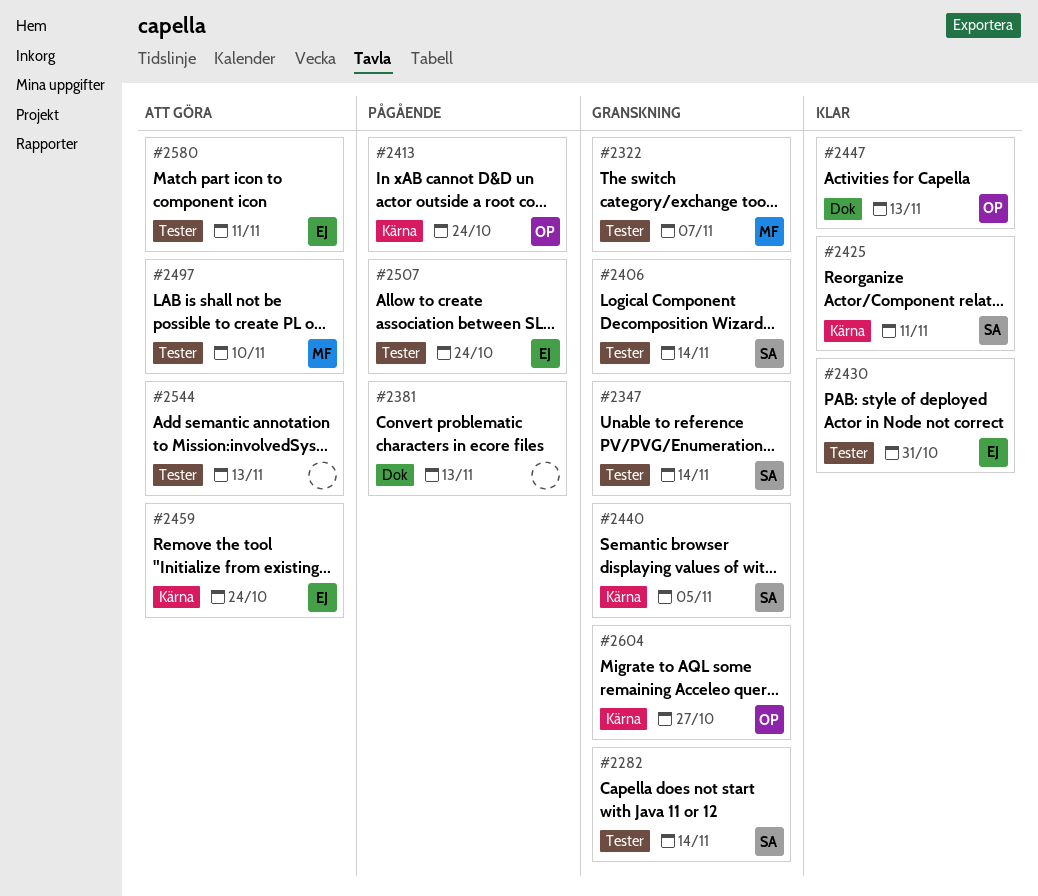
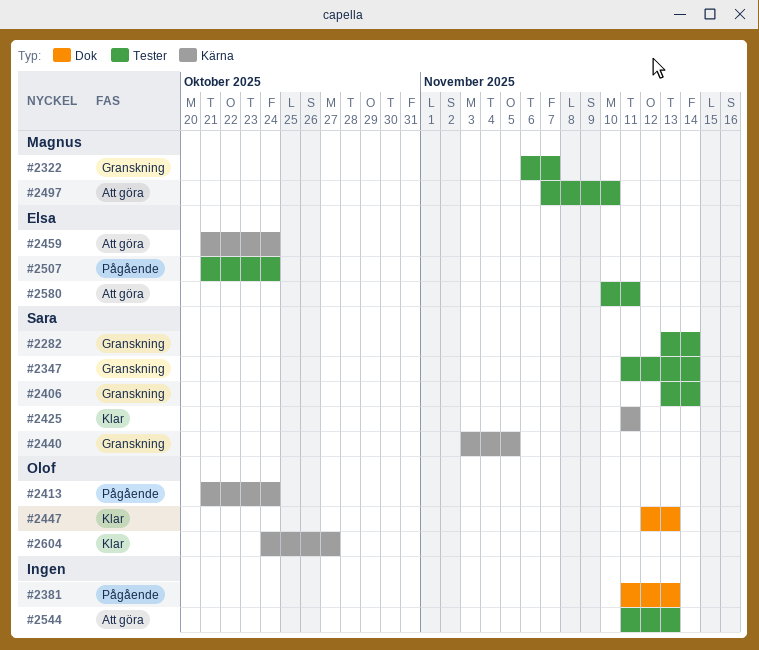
#2430: present -> none
#2604, status: Granskning -> Klar

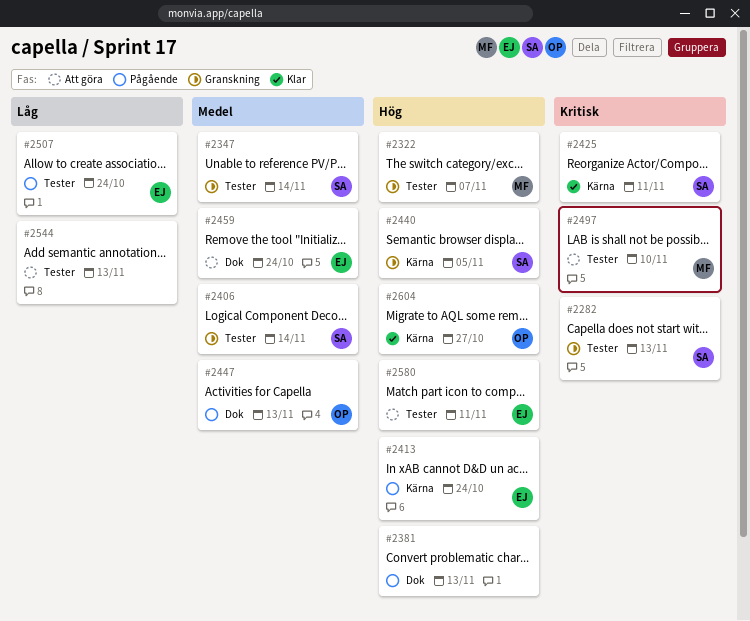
#2282, due: Nov 14 -> Nov 13
#2413, owner: Olof -> Elsa
#2447, status: Klar -> Pågående
#2459, label: Kärna -> Dok

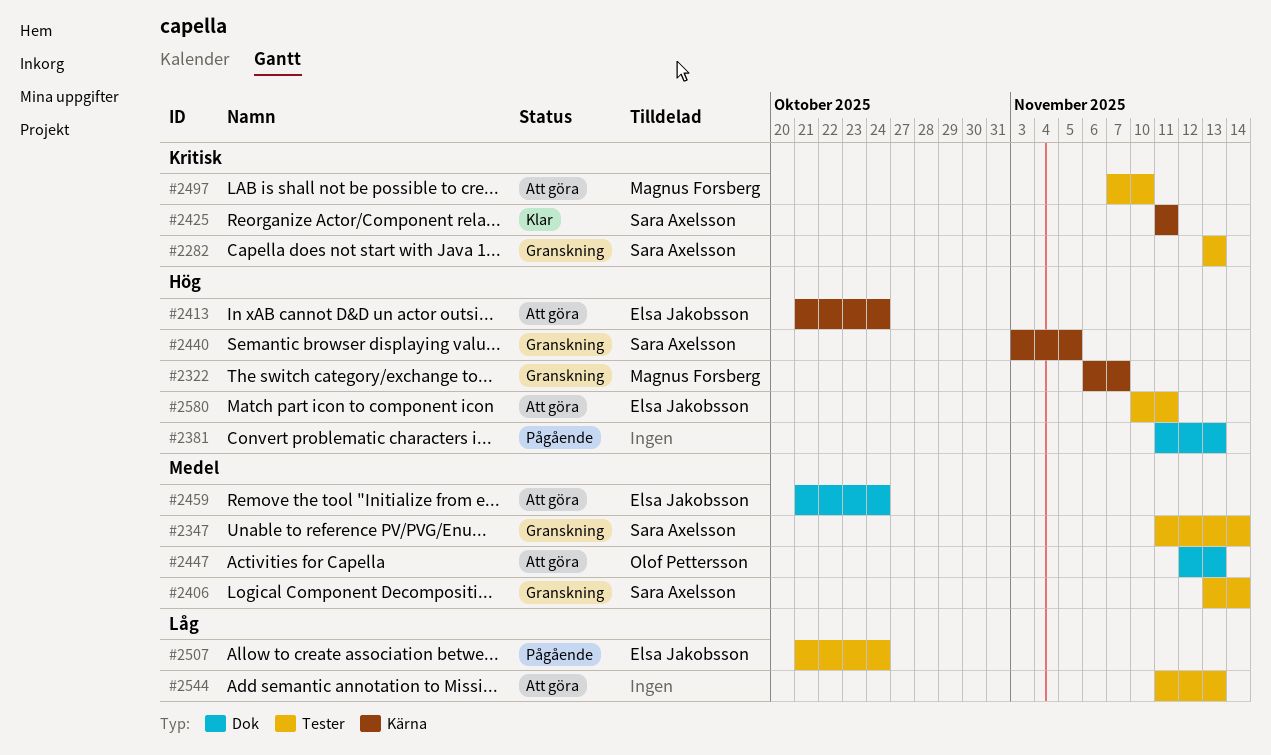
#2322, label: Tester -> Kärna
#2413, status: Pågående -> Att göra
#2447, status: Pågående -> Att göra
#2604: present -> none

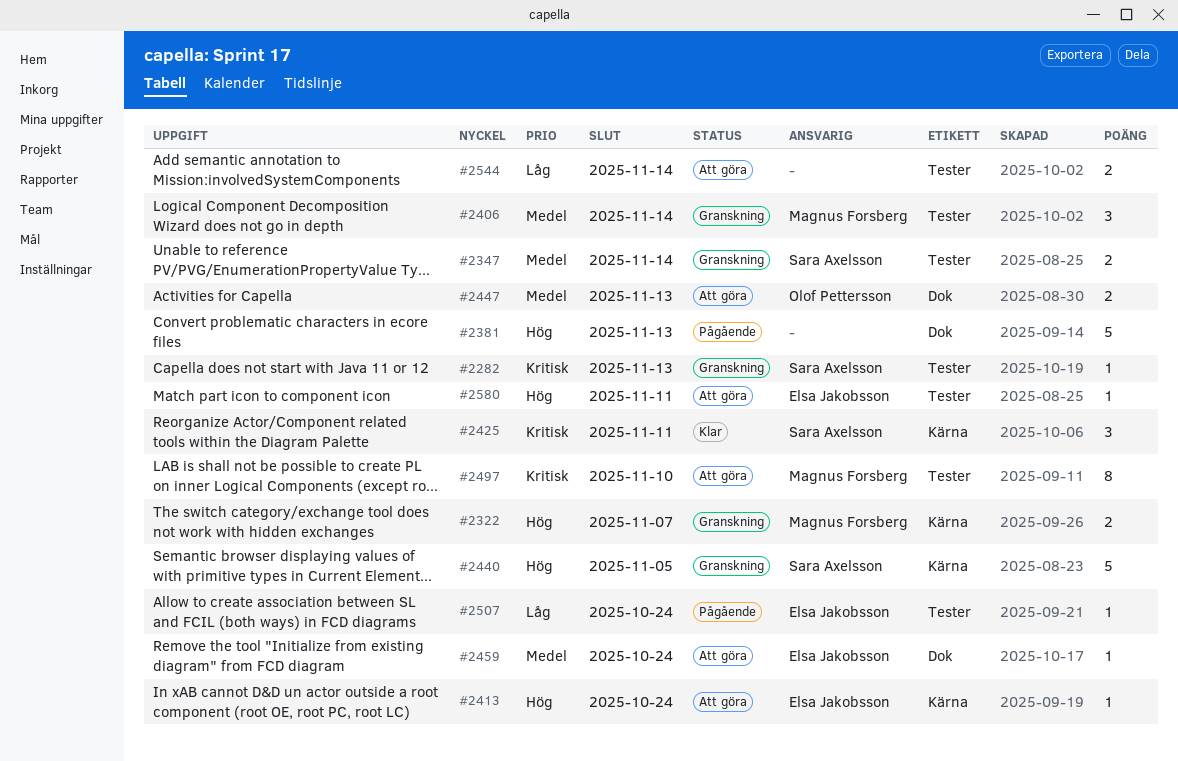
#2406, owner: Sara Axelsson -> Magnus Forsberg
#2544, due: Nov 13 -> Nov 14

